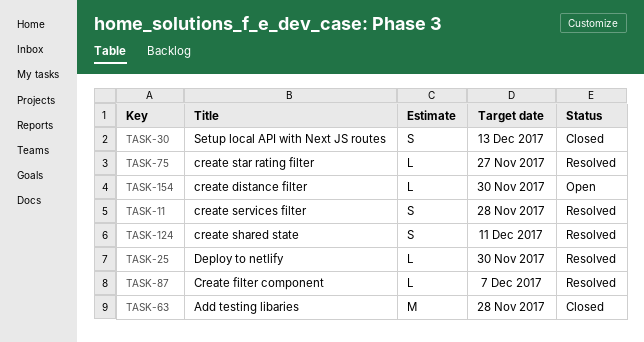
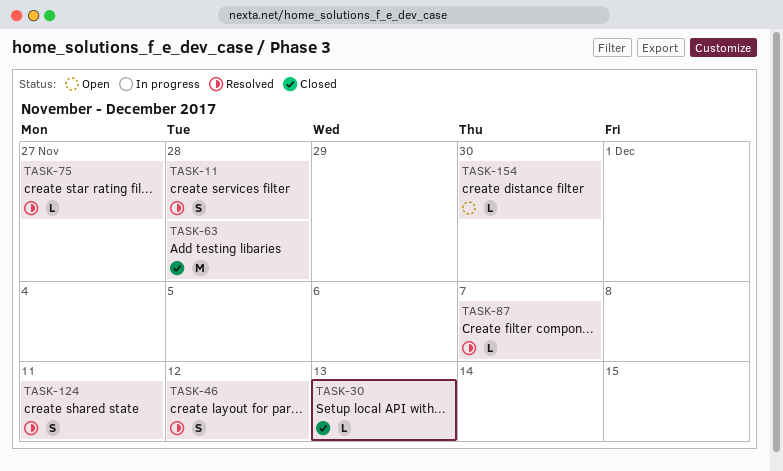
TASK-25: present -> none
TASK-30, estimate: S -> L
TASK-46: none -> present

